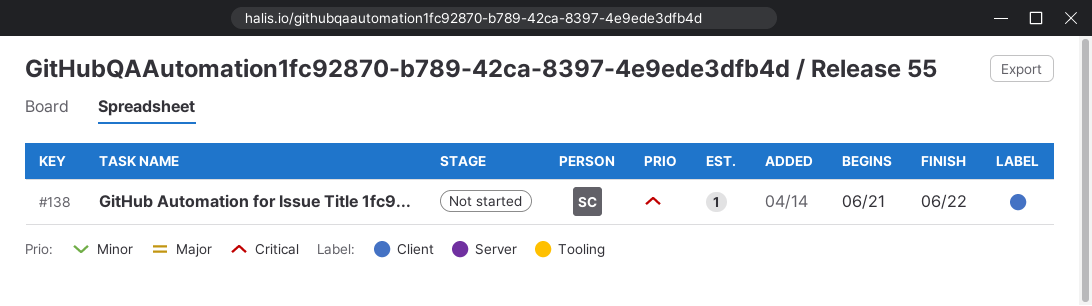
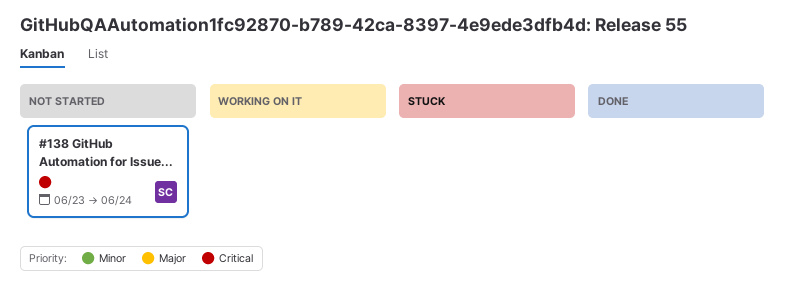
#138, start: Jun 21 -> Jun 23
#138, due: Jun 22 -> Jun 24

